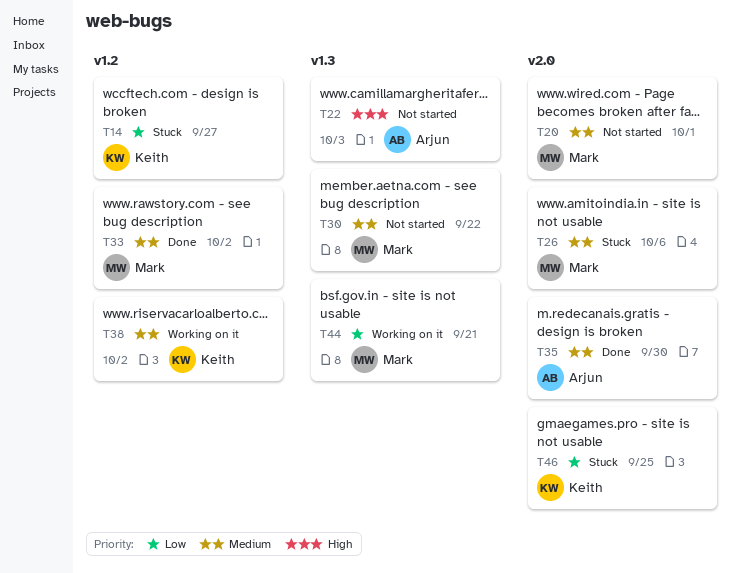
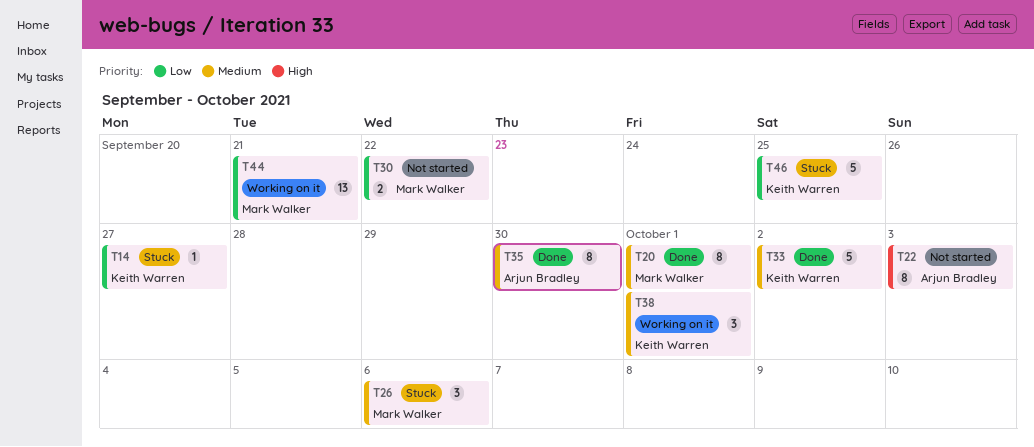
T20, status: Not started -> Done
T30, priority: Medium -> Low
T33, owner: Mark Walker -> Keith Warren
T38, due: Oct 2 -> Oct 1

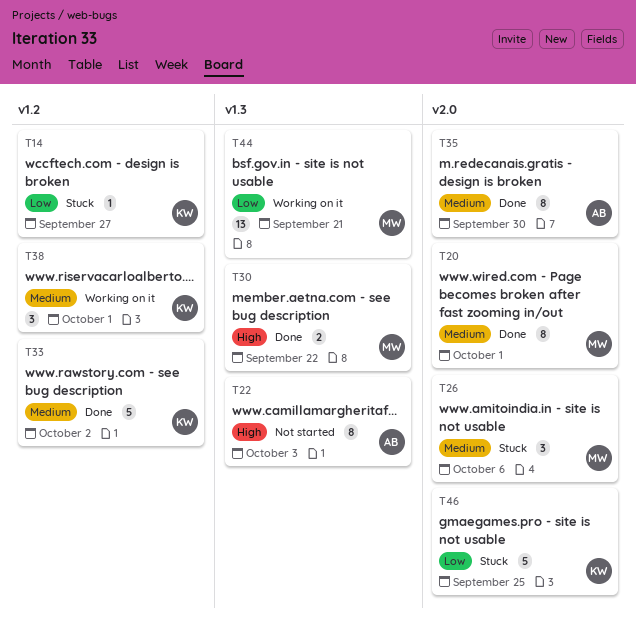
T30, status: Not started -> Done
T30, priority: Low -> High

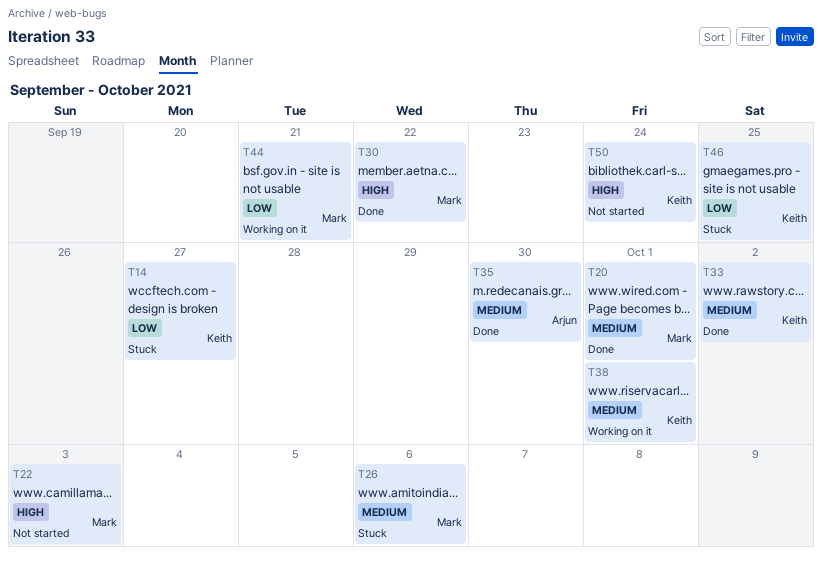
T22, owner: Arjun -> Mark
T50: none -> present

